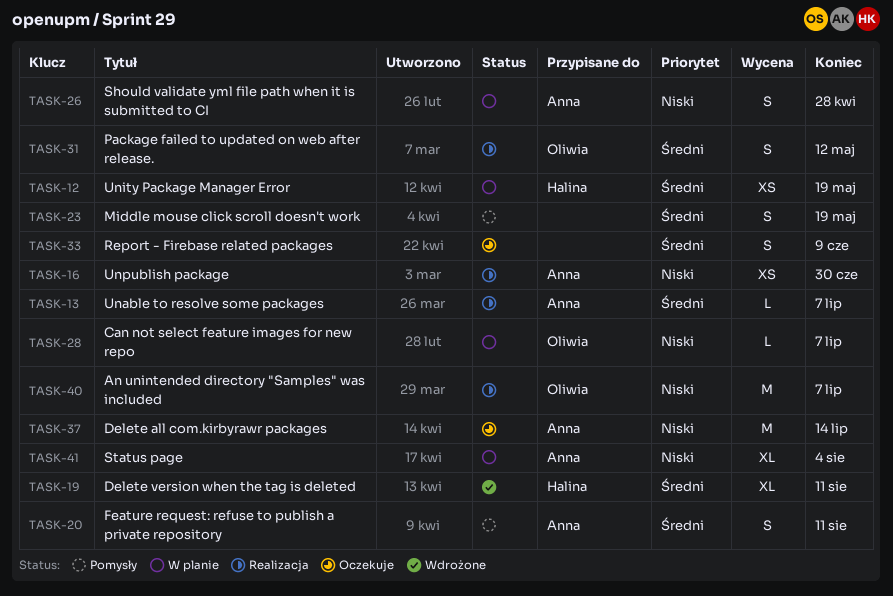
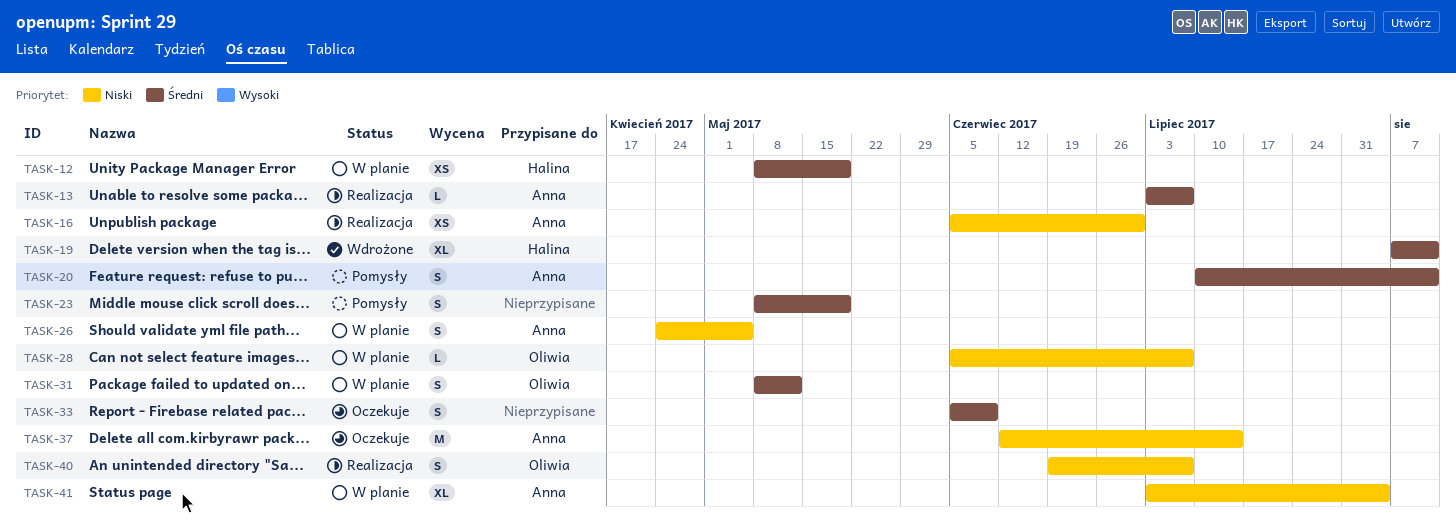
TASK-26, due: Apr 28 -> May 5
TASK-31, status: Realizacja -> W planie
TASK-40, estimate: M -> S

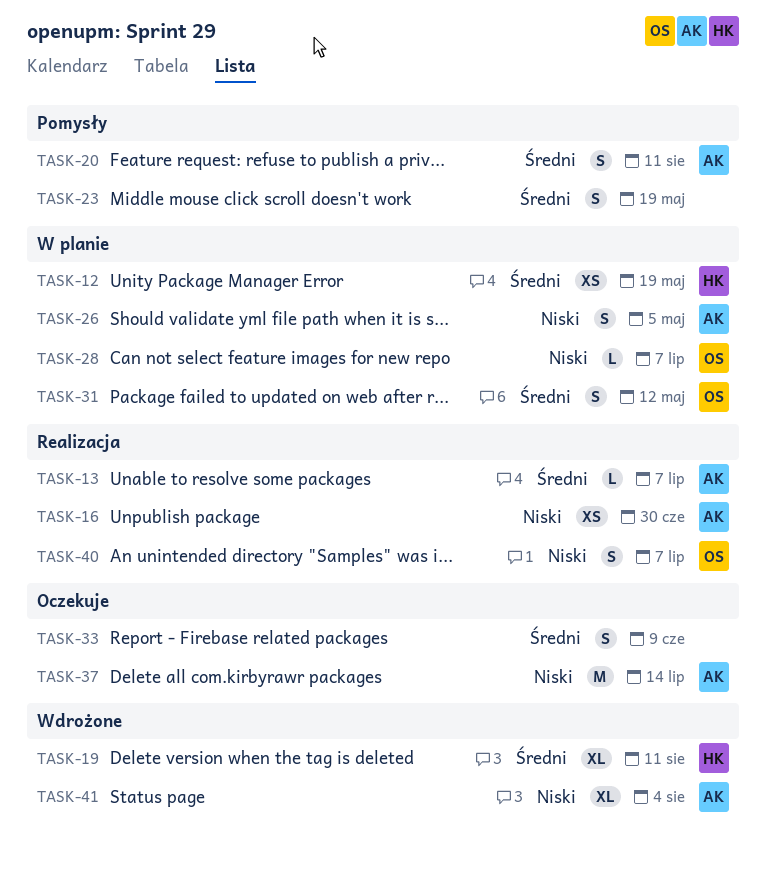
TASK-41, status: W planie -> Wdrożone

